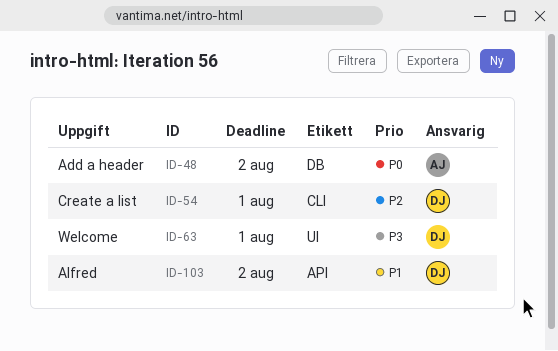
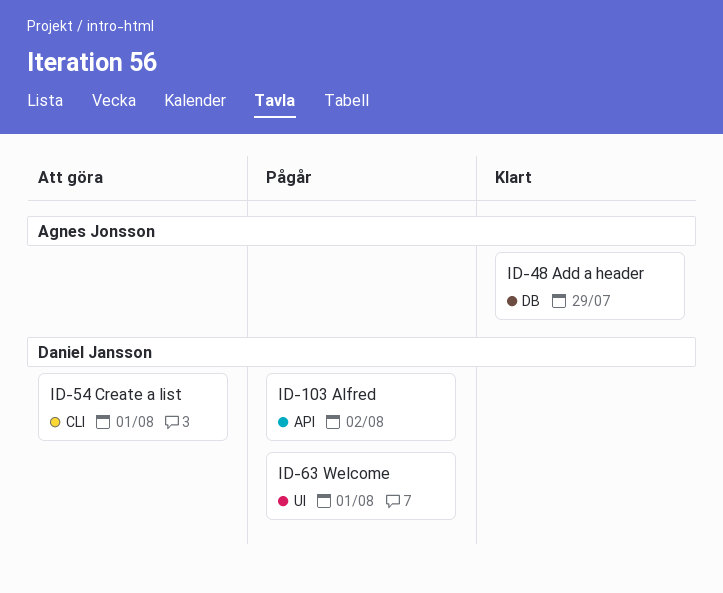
ID-48, due: Aug 2 -> Jul 29

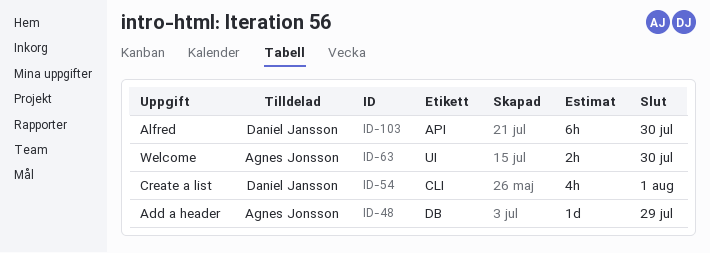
ID-63, owner: Daniel Jansson -> Agnes Jonsson
ID-63, due: Aug 1 -> Jul 30
ID-103, due: Aug 2 -> Jul 30

